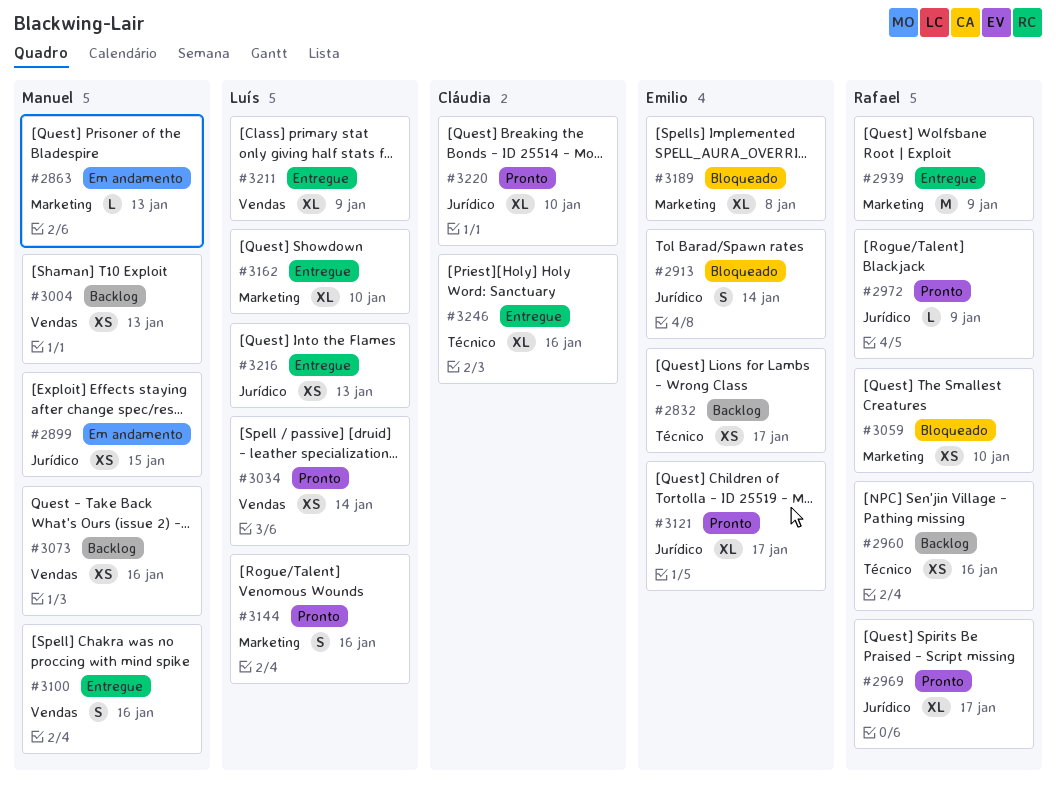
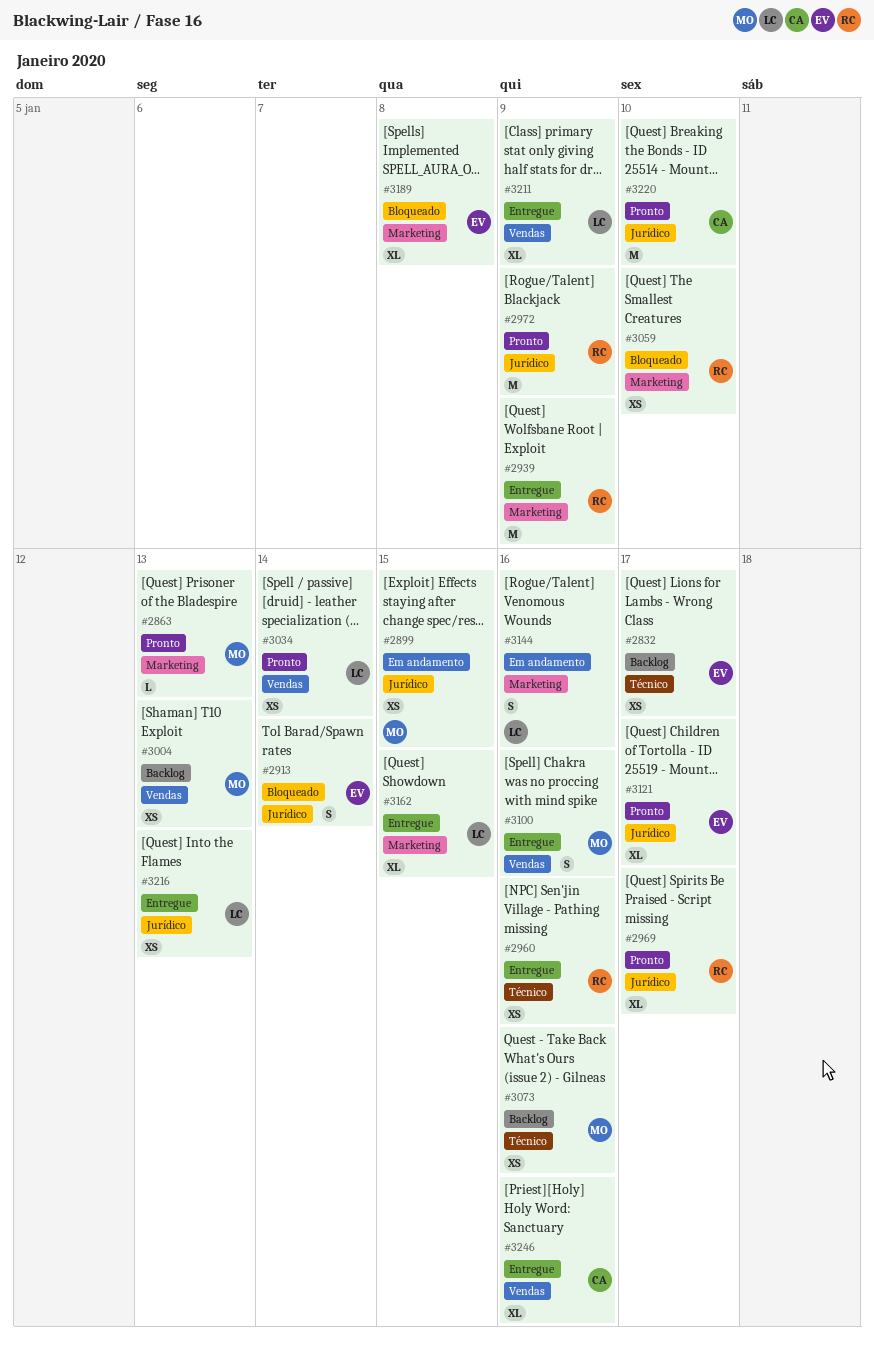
#2863, status: Em andamento -> Pronto
#2960, status: Backlog -> Entregue
#2972, estimate: L -> M
#3073, label: Vendas -> Técnico
#3144, status: Pronto -> Em andamento
#3162, due: Jan 10 -> Jan 15
#3220, estimate: XL -> M
#3246, label: Técnico -> Vendas

